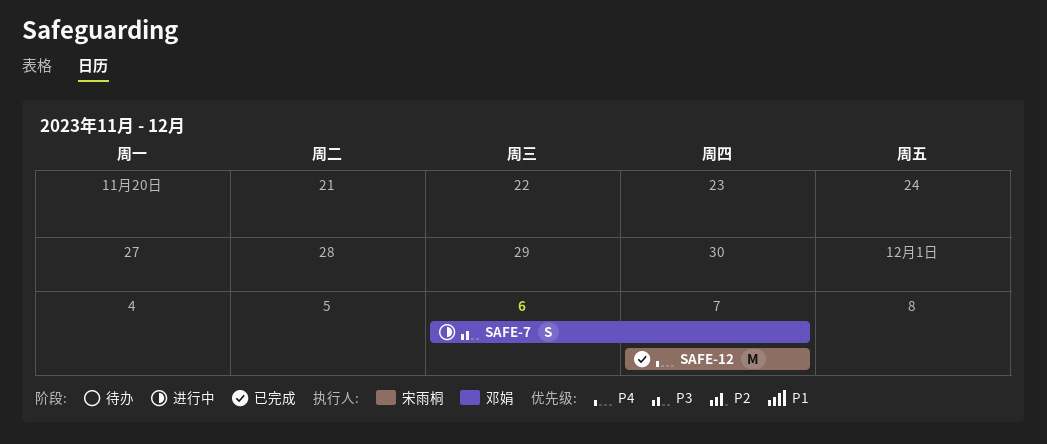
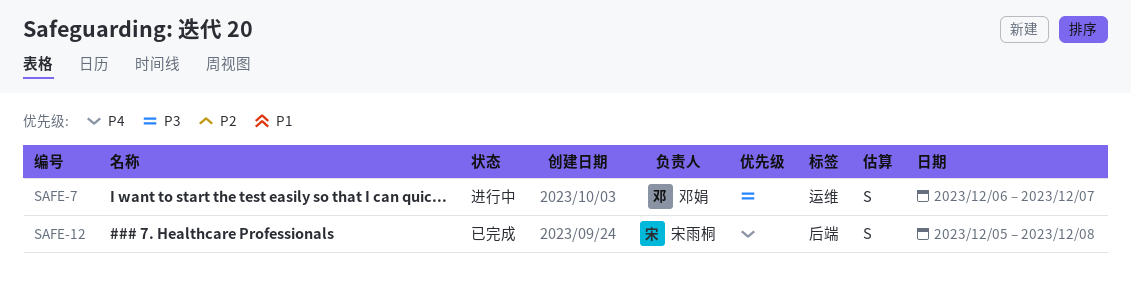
SAFE-12, estimate: M -> S
SAFE-12, start: Dec 7 -> Dec 5
SAFE-12, due: Dec 7 -> Dec 8

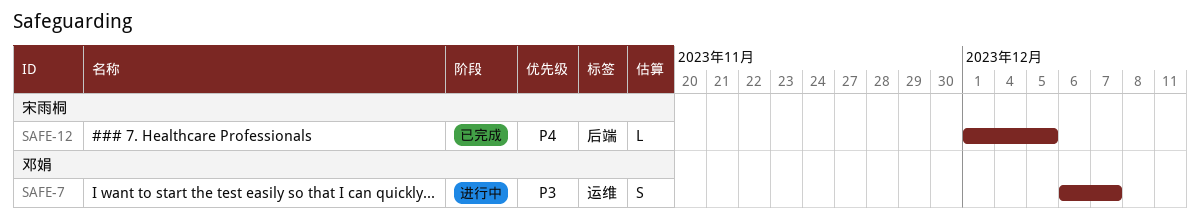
SAFE-12, estimate: S -> L
SAFE-12, start: Dec 5 -> Dec 1
SAFE-12, due: Dec 8 -> Dec 5

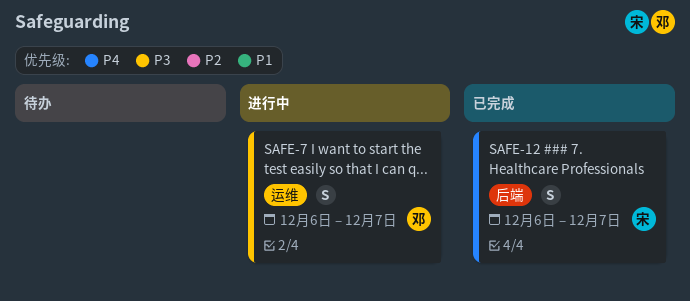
SAFE-12, estimate: L -> S
SAFE-12, start: Dec 1 -> Dec 6
SAFE-12, due: Dec 5 -> Dec 7

